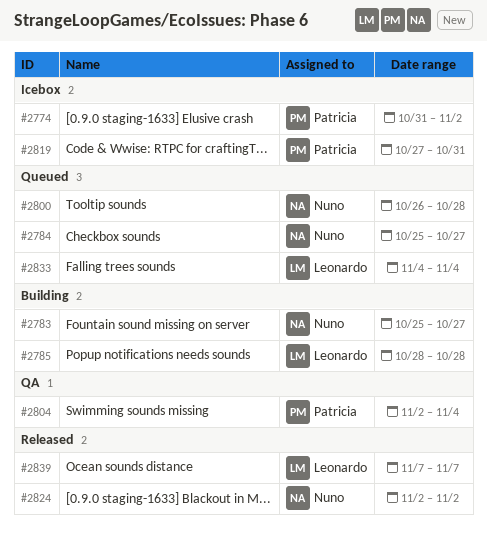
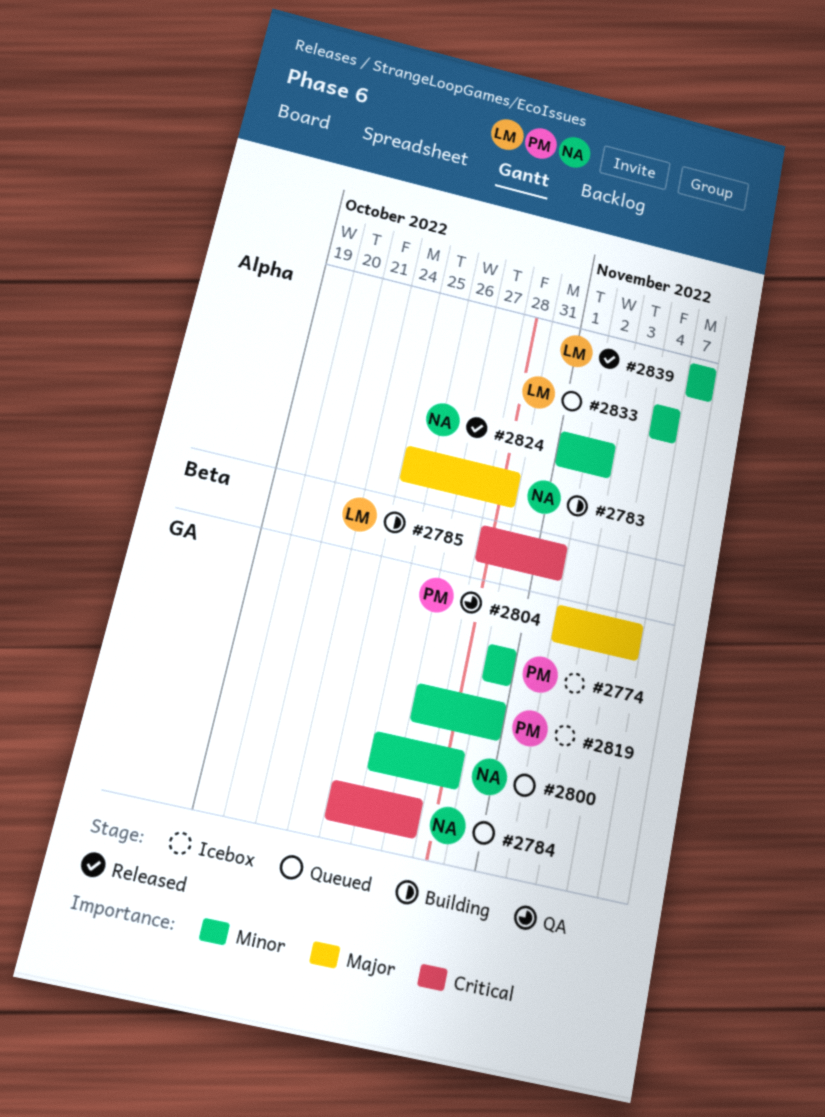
#2774, due: Nov 2 -> Oct 31
#2783, due: Oct 27 -> Oct 28
#2785, due: Oct 28 -> Nov 1
#2824, start: Nov 2 -> Nov 1

